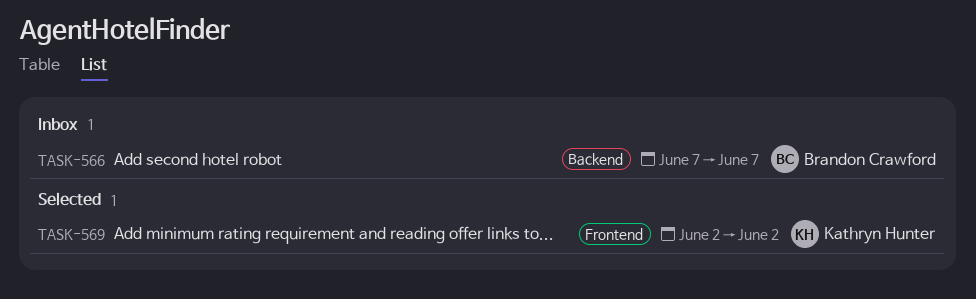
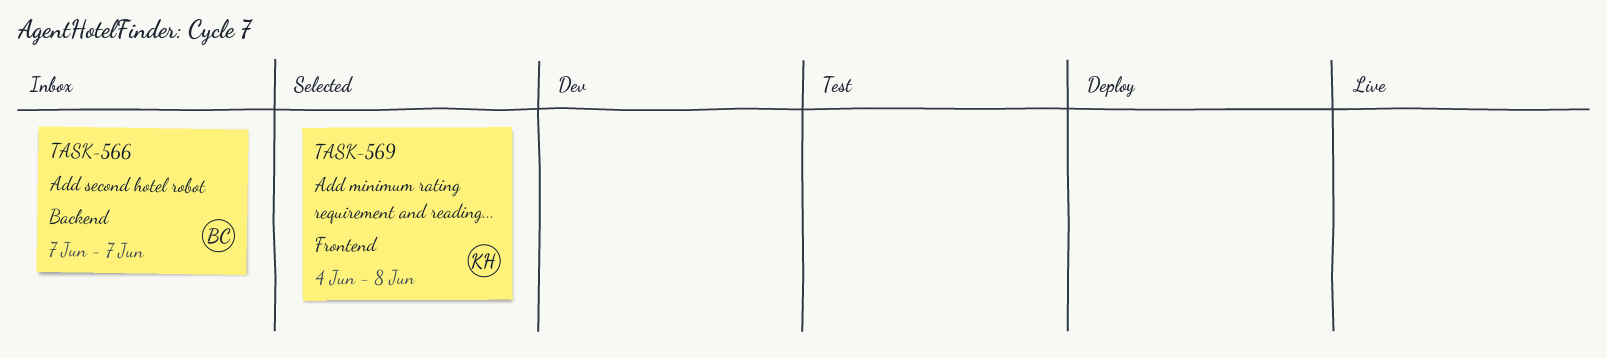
TASK-569, start: Jun 2 -> Jun 4
TASK-569, due: Jun 2 -> Jun 8

